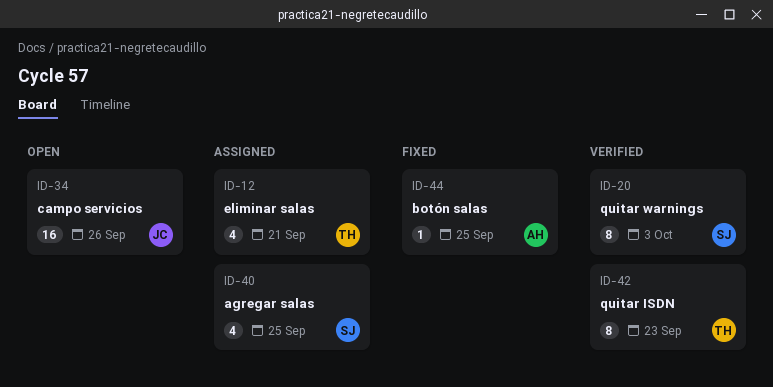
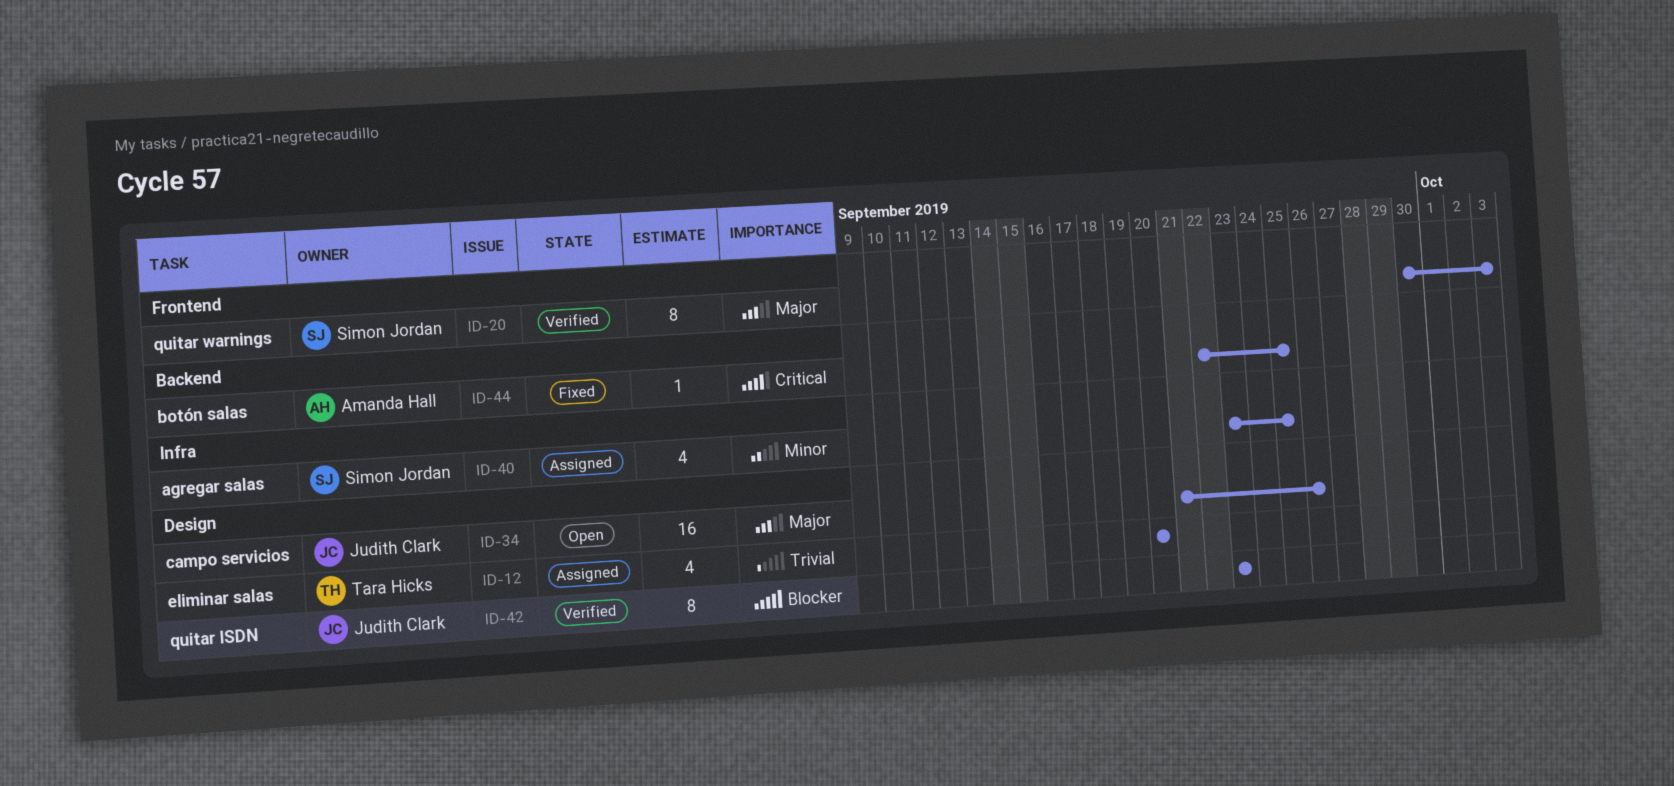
ID-12, due: Sep 21 -> Sep 20
ID-42, owner: Tara Hicks -> Judith Clark

